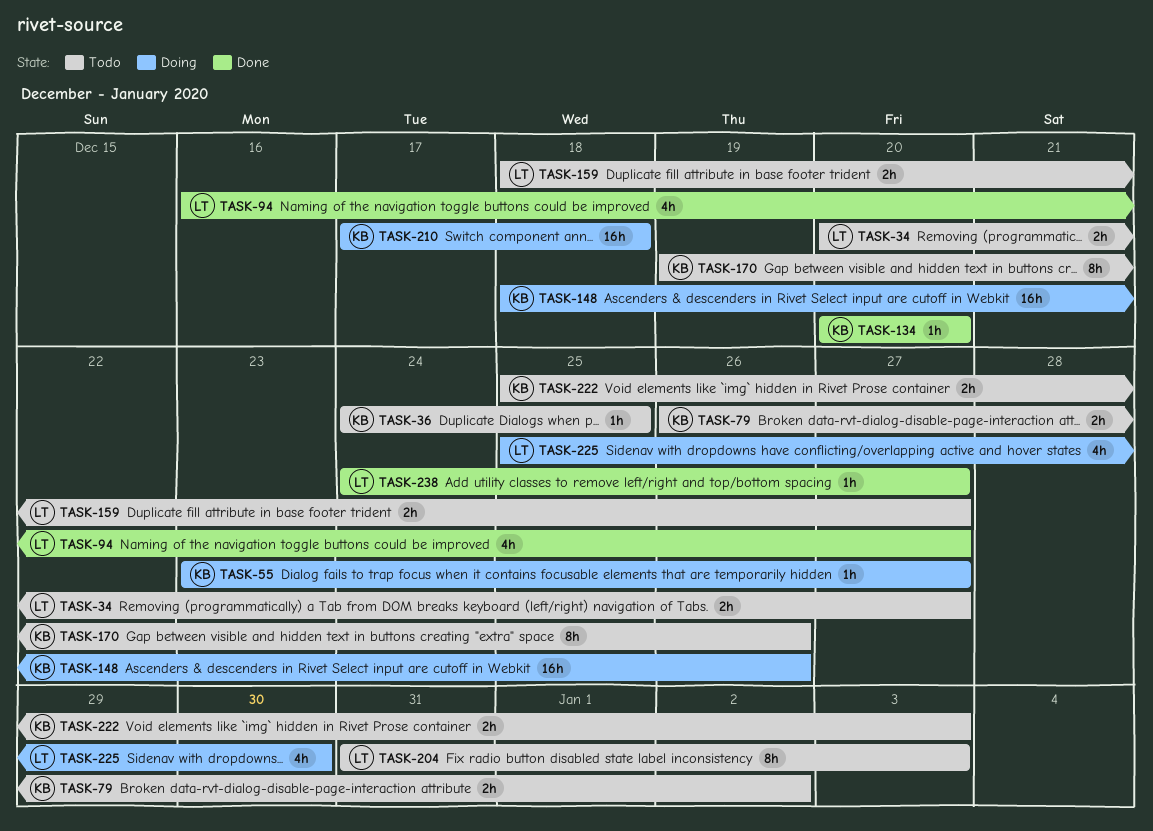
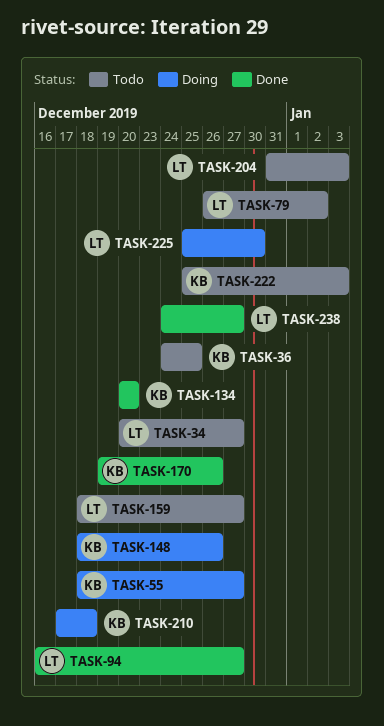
TASK-55, start: Dec 23 -> Dec 18
TASK-79, owner: KB -> LT
TASK-170, status: Todo -> Done

